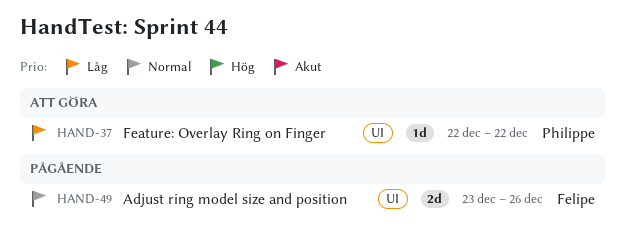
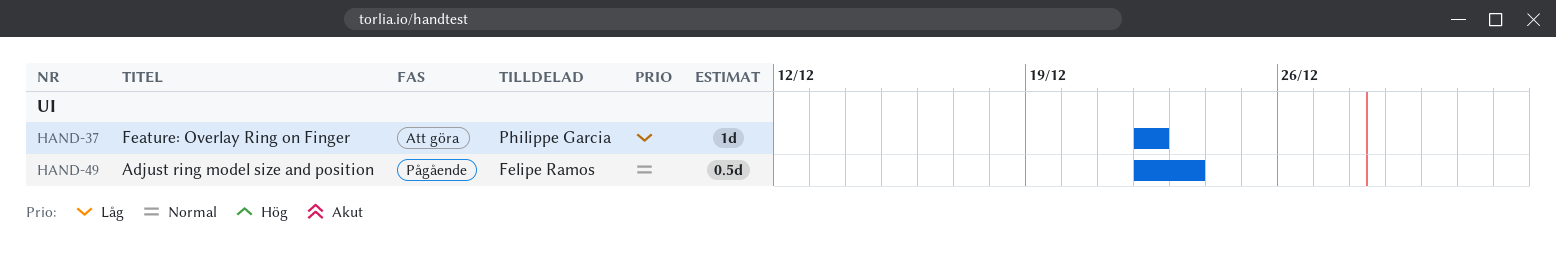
HAND-49, estimate: 2d -> 0.5d
HAND-49, start: Dec 23 -> Dec 22
HAND-49, due: Dec 26 -> Dec 23

